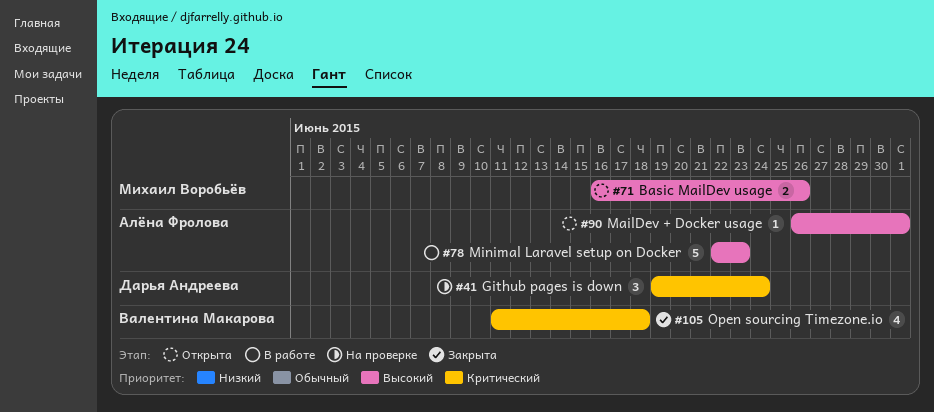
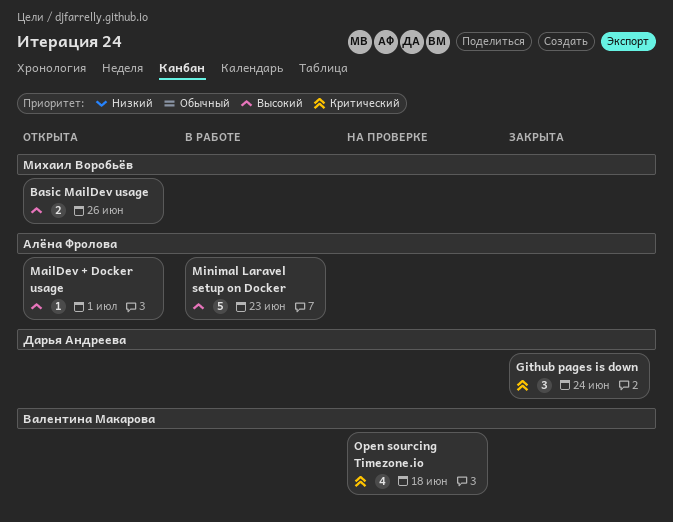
Github pages is down, status: На проверке -> Закрыта
Open sourcing Timezone.io, status: Закрыта -> На проверке

